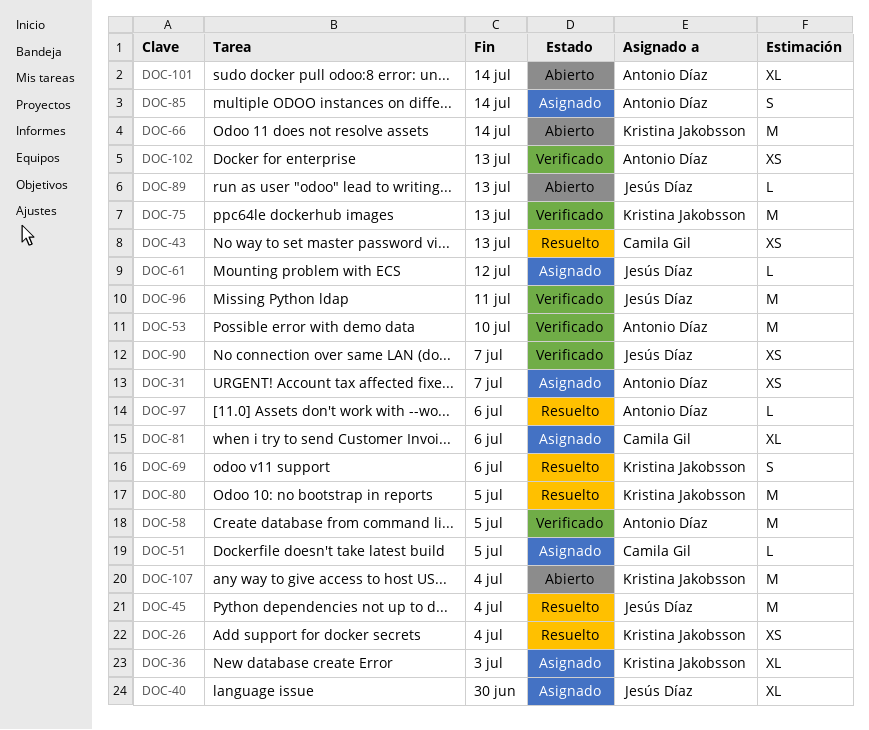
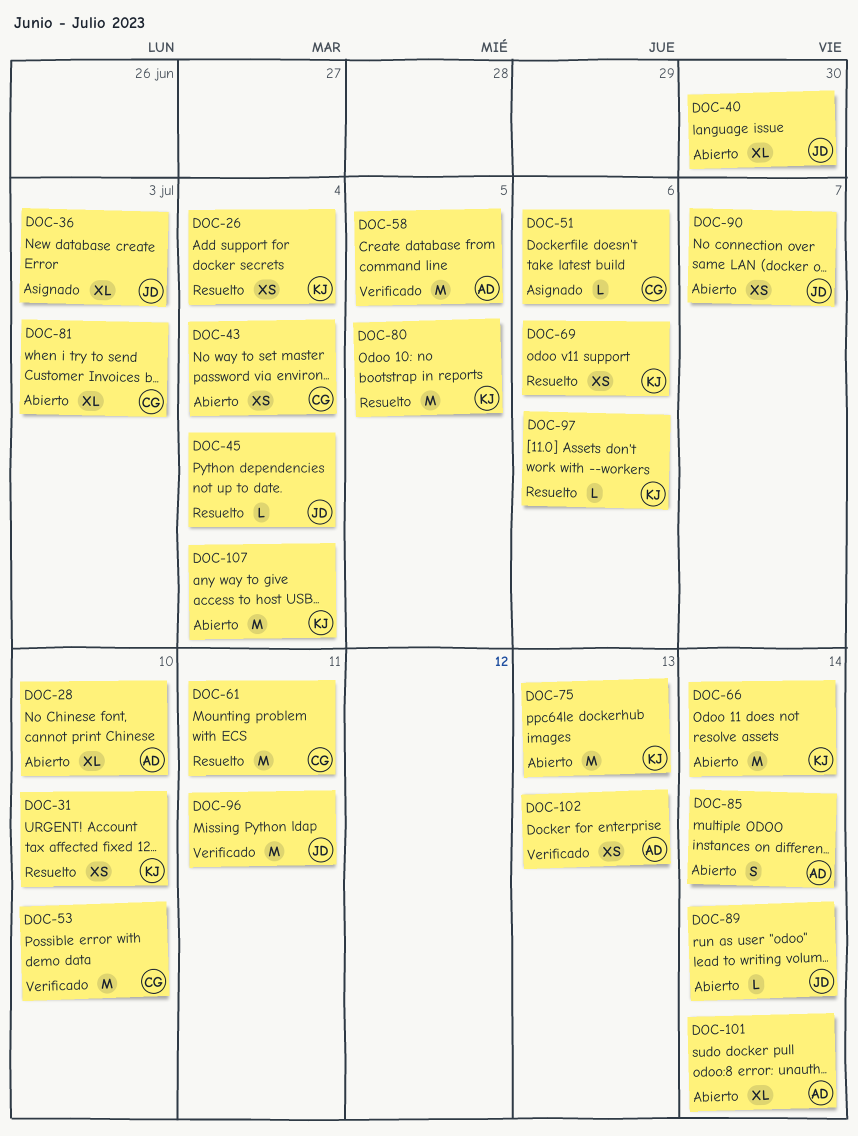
DOC-28: none -> present
DOC-31, status: Asignado -> Resuelto
DOC-31, owner: Antonio Díaz -> Kristina Jakobsson
DOC-31, due: Jul 7 -> Jul 10
DOC-36, owner: Kristina Jakobsson -> Jesús Díaz
DOC-40, status: Asignado -> Abierto
DOC-43, status: Resuelto -> Abierto
DOC-43, due: Jul 13 -> Jul 4
DOC-45, estimate: M -> L
DOC-51, due: Jul 5 -> Jul 6
DOC-53, owner: Antonio Díaz -> Camila Gil
DOC-61, status: Asignado -> Resuelto
DOC-61, owner: Jesús Díaz -> Camila Gil
DOC-61, estimate: L -> M
DOC-61, due: Jul 12 -> Jul 11
DOC-69, estimate: S -> XS
DOC-75, status: Verificado -> Abierto
DOC-81, status: Asignado -> Abierto
DOC-81, due: Jul 6 -> Jul 3
DOC-85, status: Asignado -> Abierto
DOC-89, due: Jul 13 -> Jul 14
DOC-90, status: Verificado -> Abierto
DOC-97, owner: Antonio Díaz -> Kristina Jakobsson

